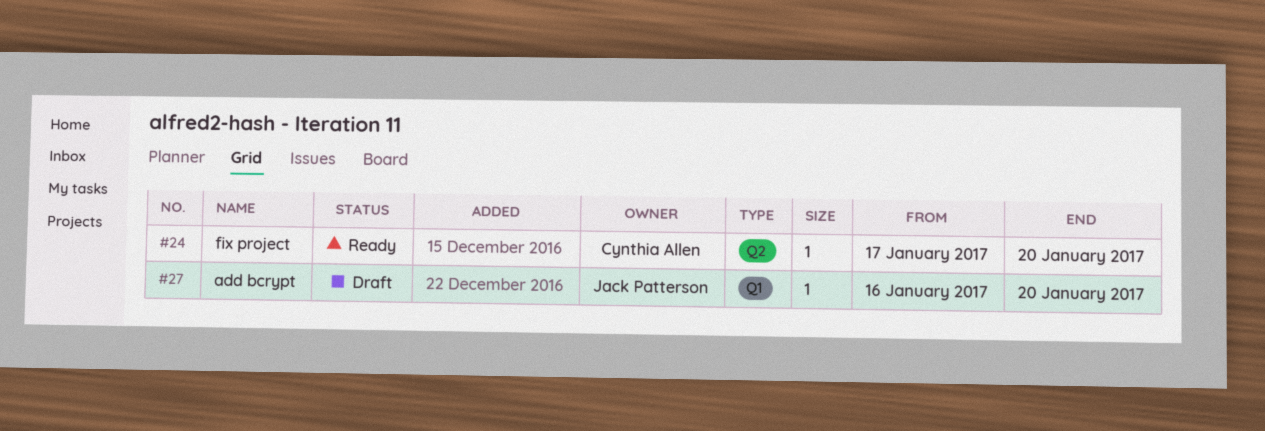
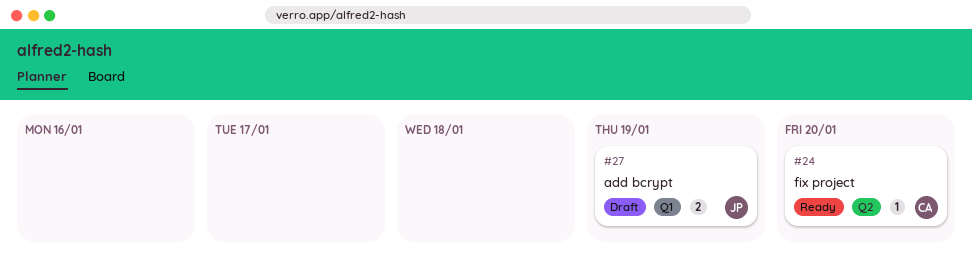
#27, estimate: 1 -> 2
#27, due: Jan 20 -> Jan 19

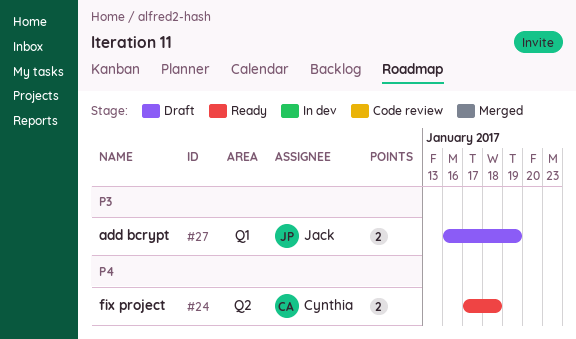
#24, estimate: 1 -> 2
#24, due: Jan 20 -> Jan 18

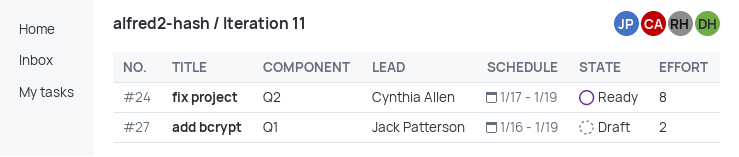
#24, estimate: 2 -> 8
#24, due: Jan 18 -> Jan 19

